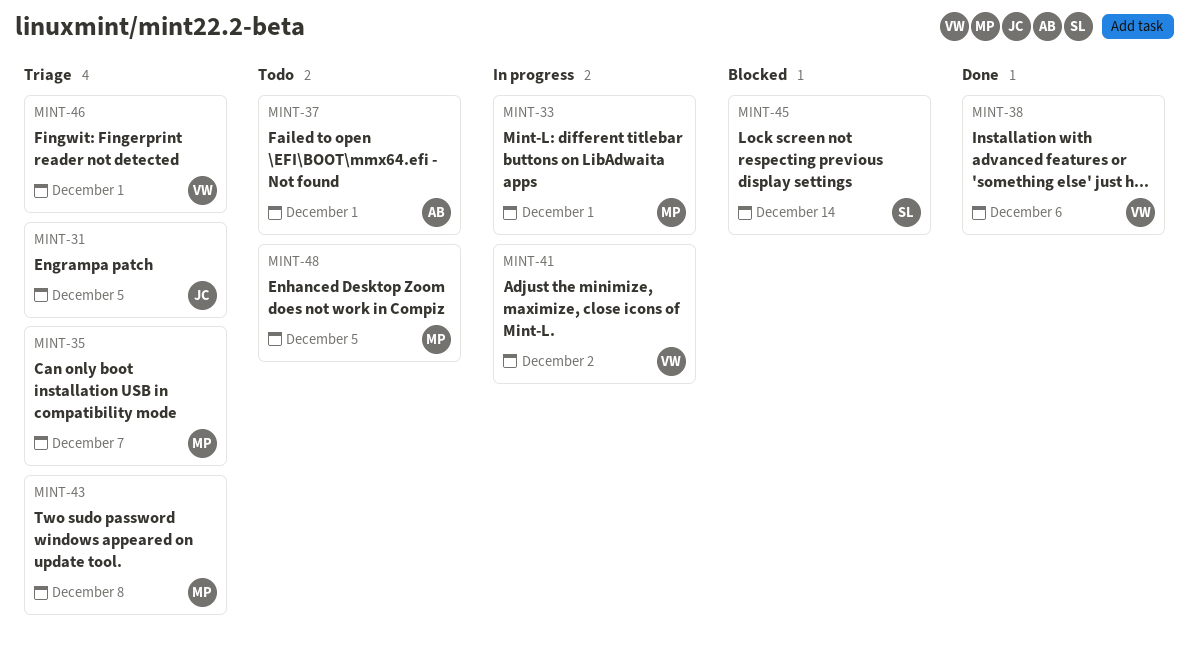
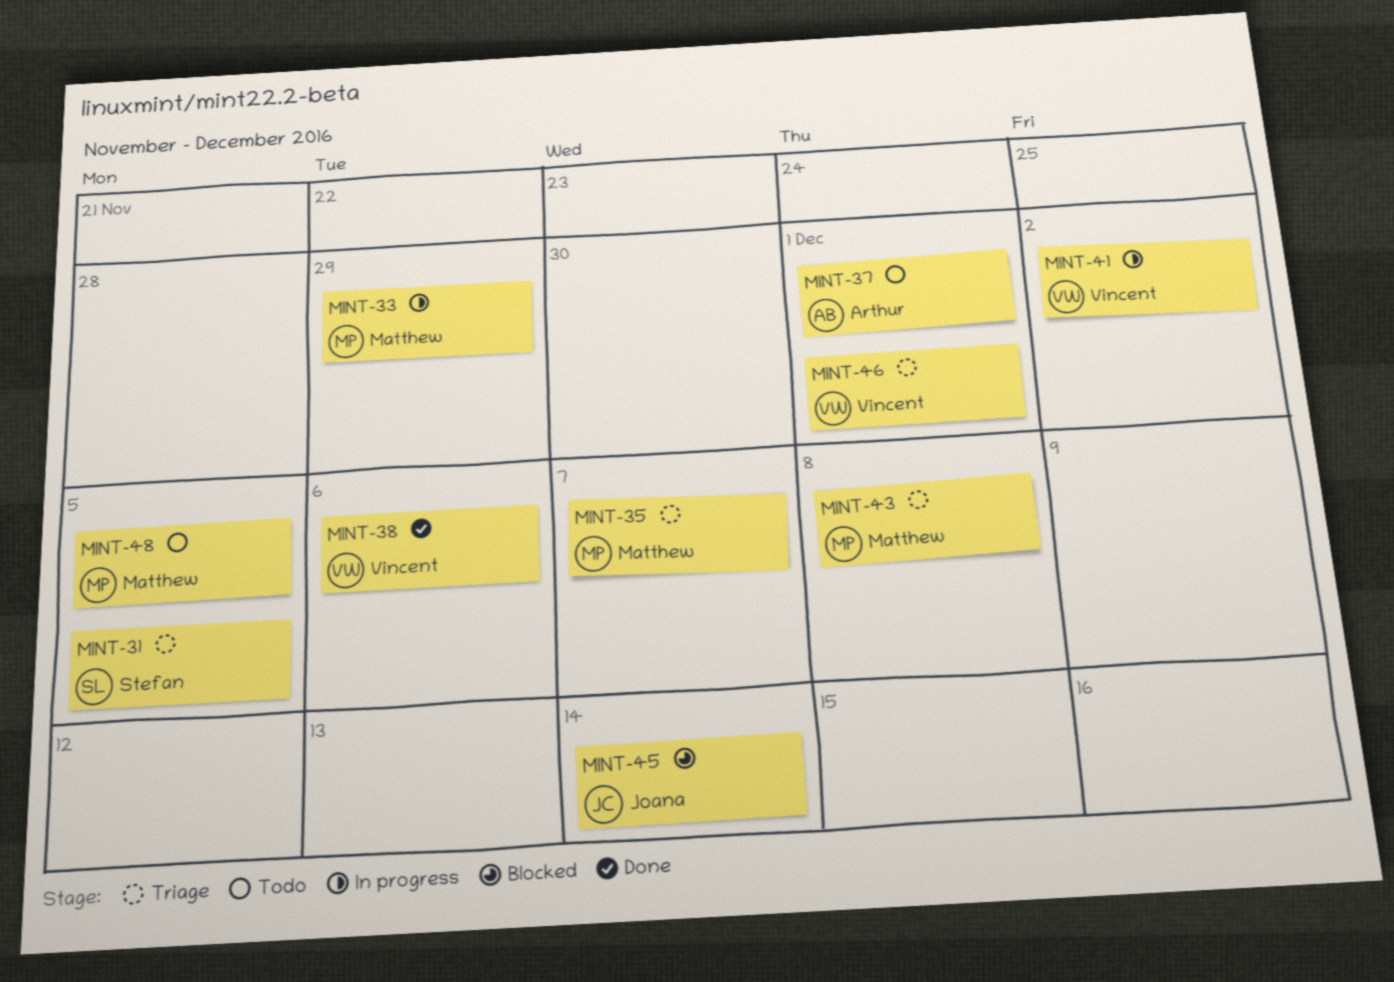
MINT-31, owner: Joana -> Stefan
MINT-33, due: Dec 1 -> Nov 29
MINT-45, owner: Stefan -> Joana

